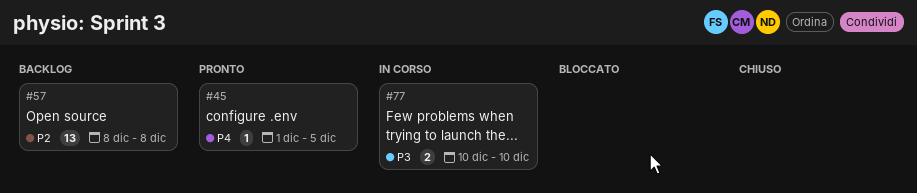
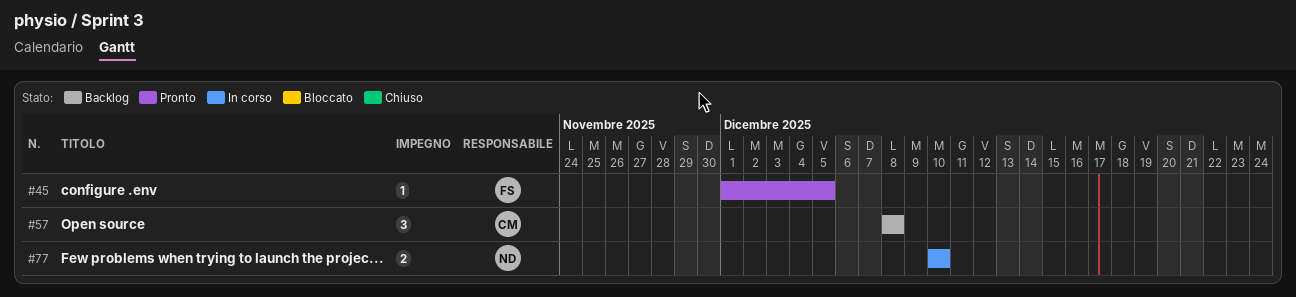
#57, estimate: 13 -> 3

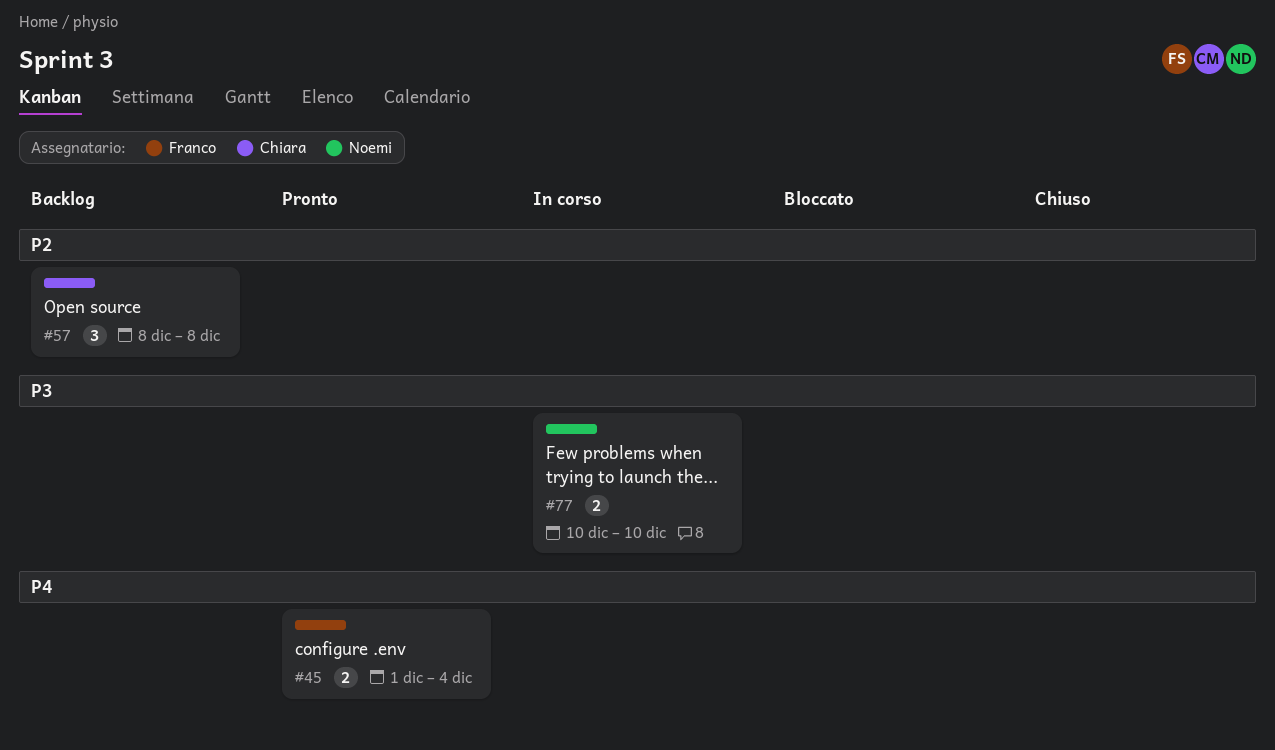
#45, estimate: 1 -> 2
#45, due: Dec 5 -> Dec 4

